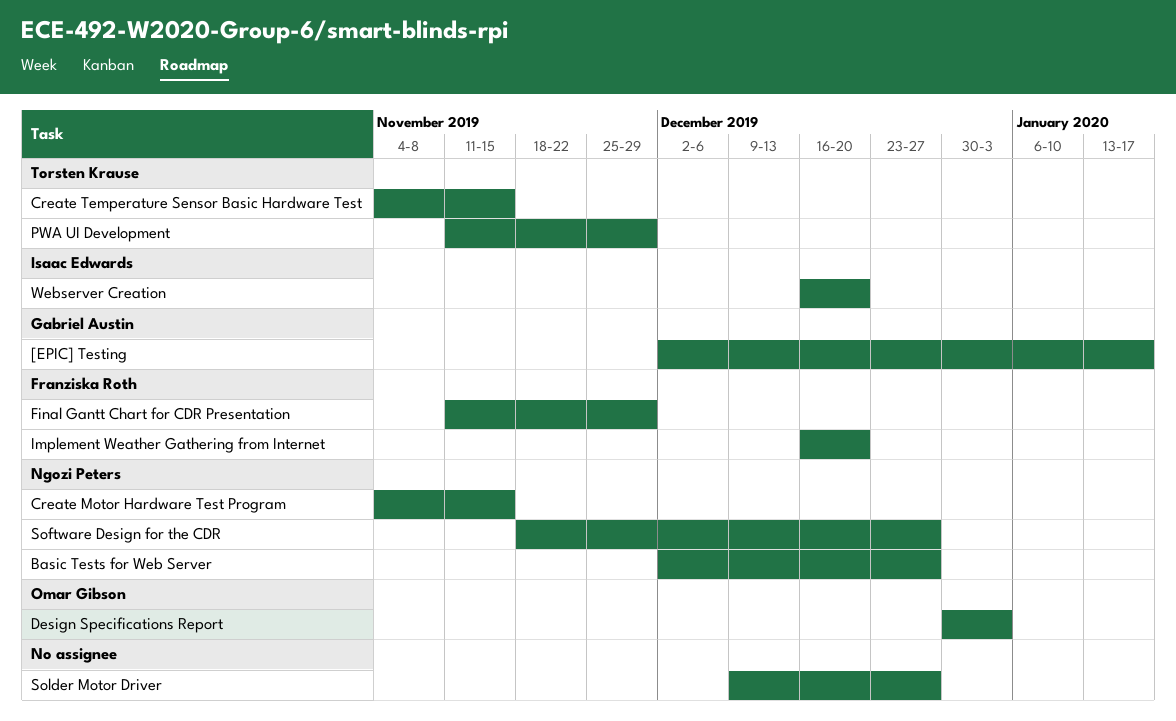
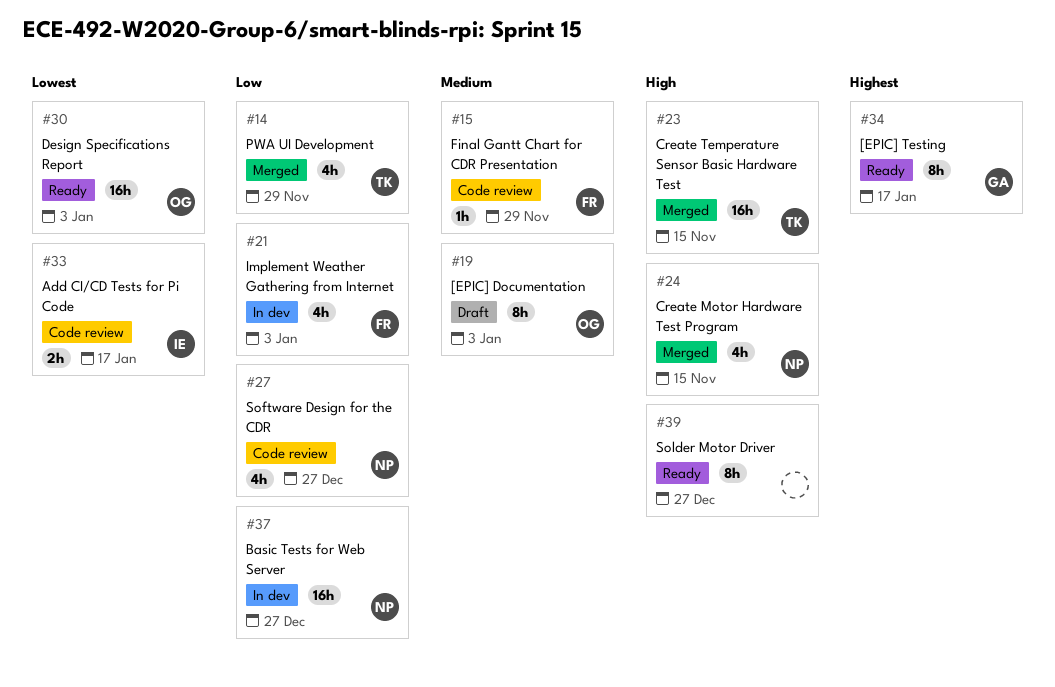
[EPIC] Documentation: none -> present
Add CI/CD Tests for Pi Code: none -> present
Implement Weather Gathering from Internet, due: Dec 20 -> Jan 3
Webserver Creation: present -> none

